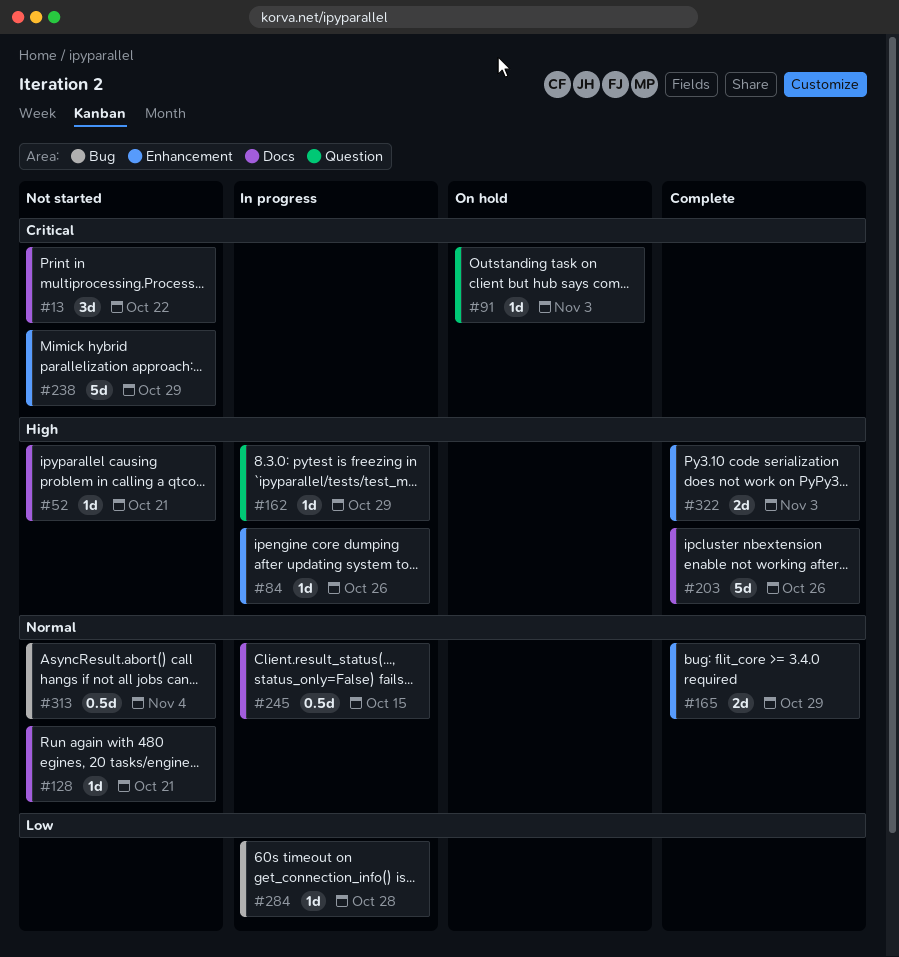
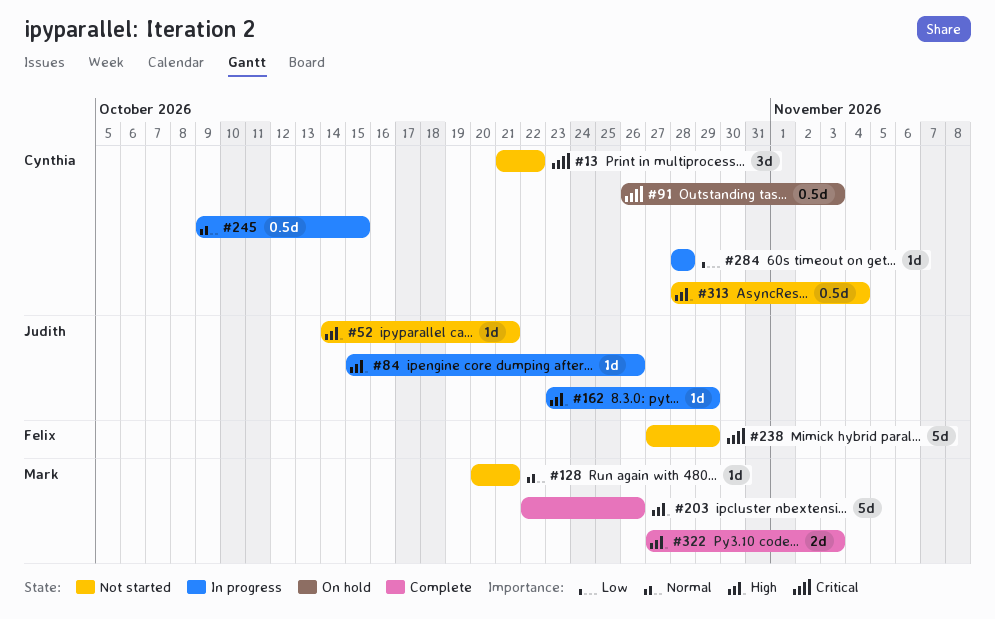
#91, estimate: 1d -> 0.5d
#165: present -> none
#313, priority: Normal -> High

